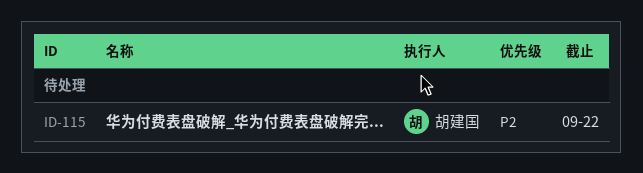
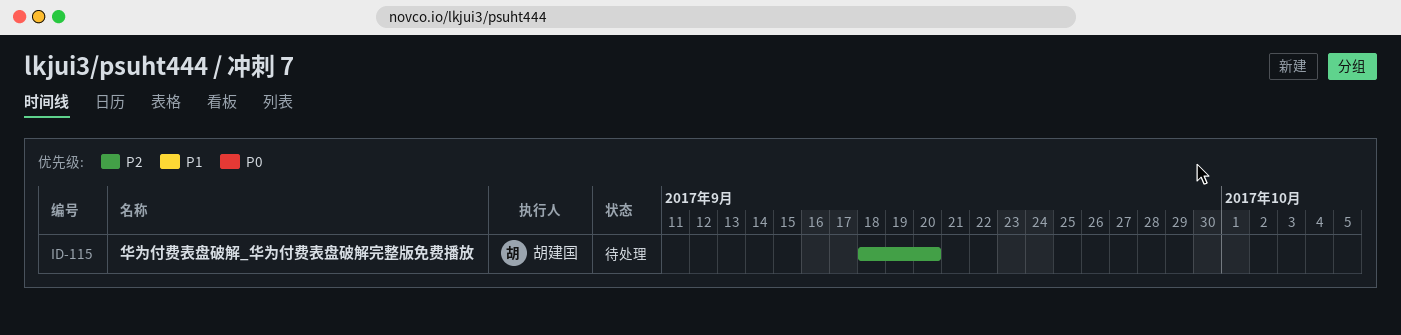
ID-115, due: Sep 22 -> Sep 20

